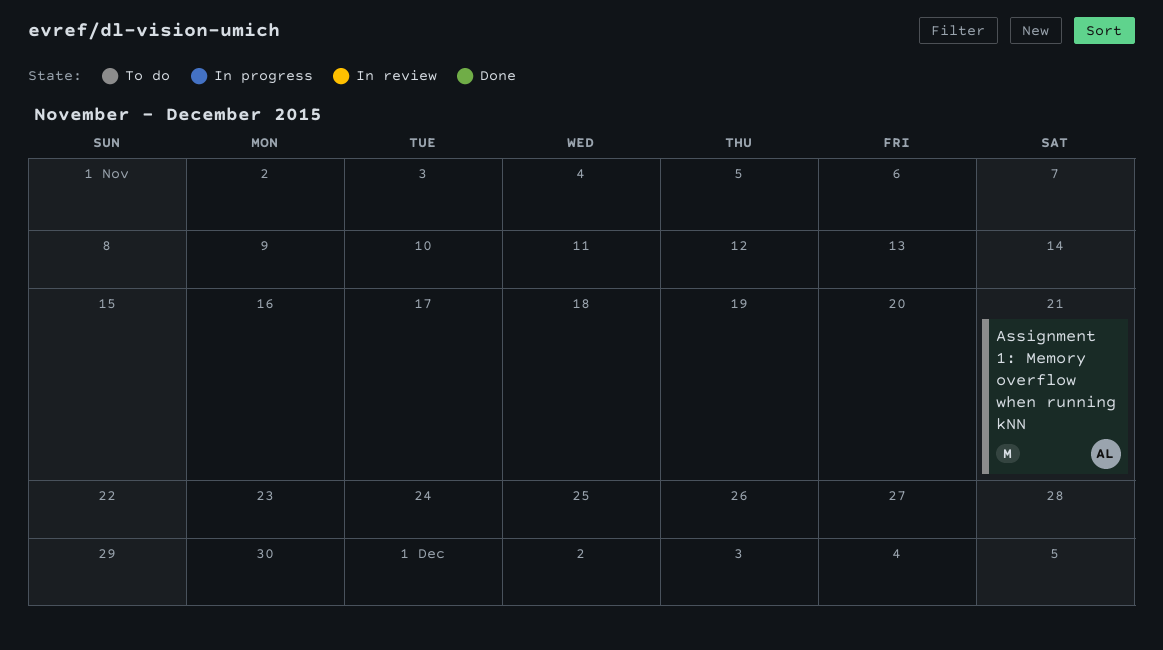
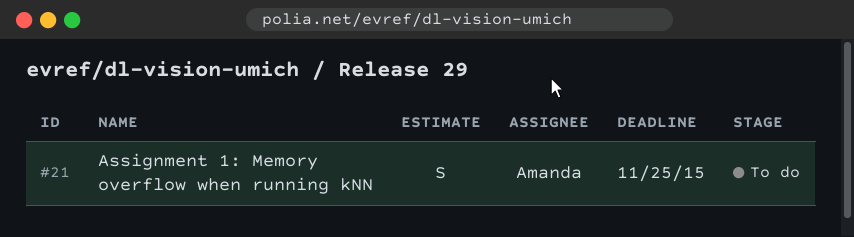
Assignment 1: Memory overflow when running kNN, estimate: M -> S
Assignment 1: Memory overflow when running kNN, due: Nov 21 -> Nov 25

